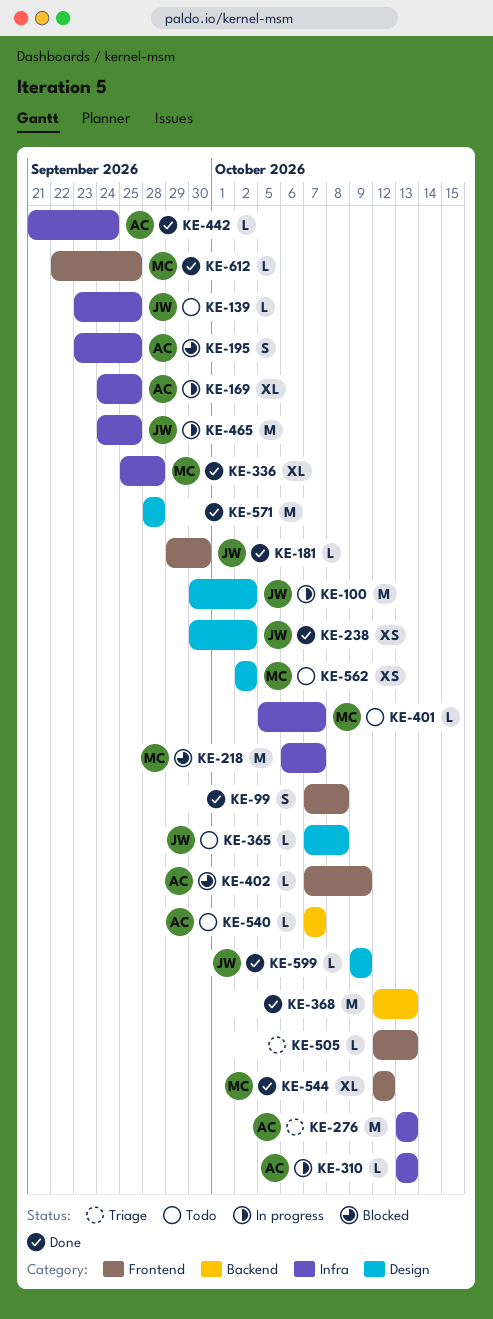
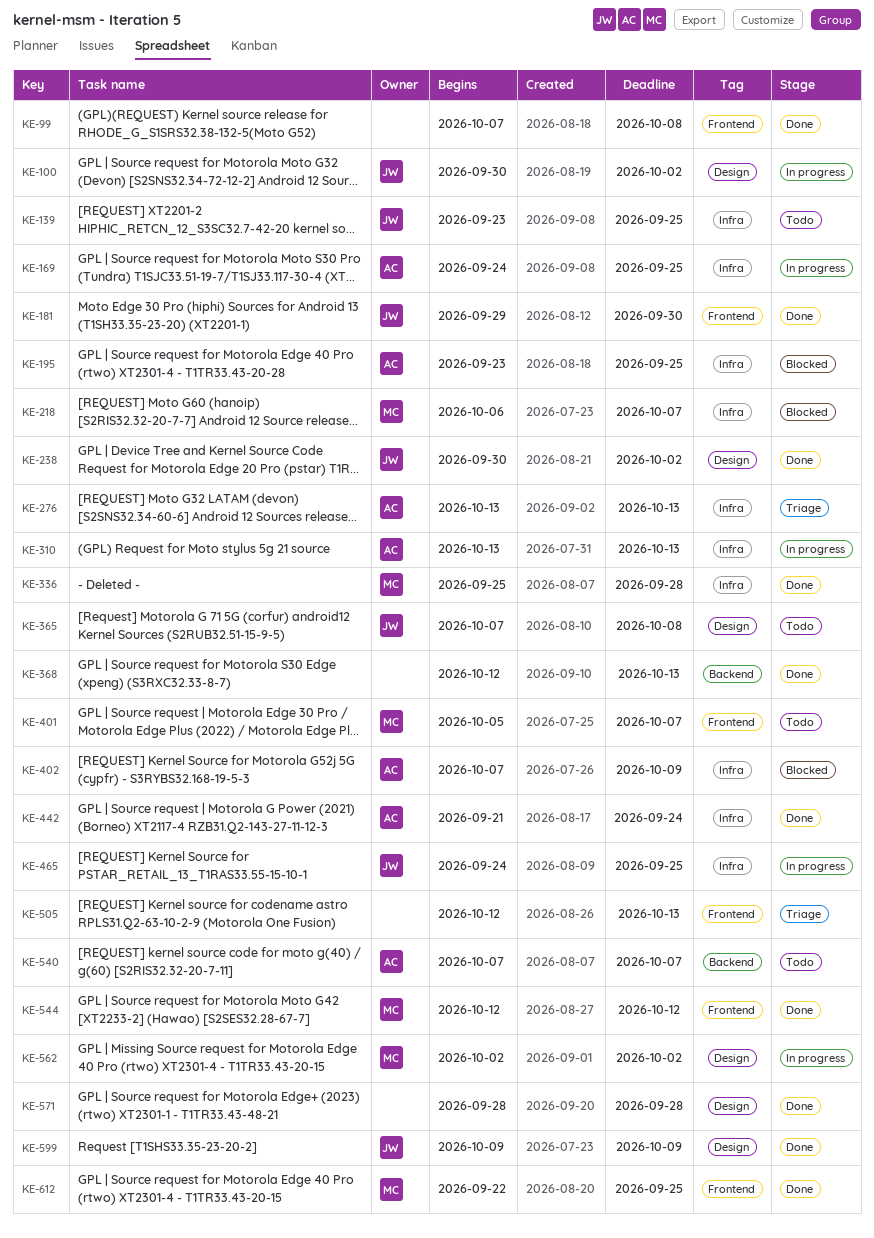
KE-401, label: Infra -> Frontend
KE-402, label: Frontend -> Infra
KE-562, status: Todo -> In progress

